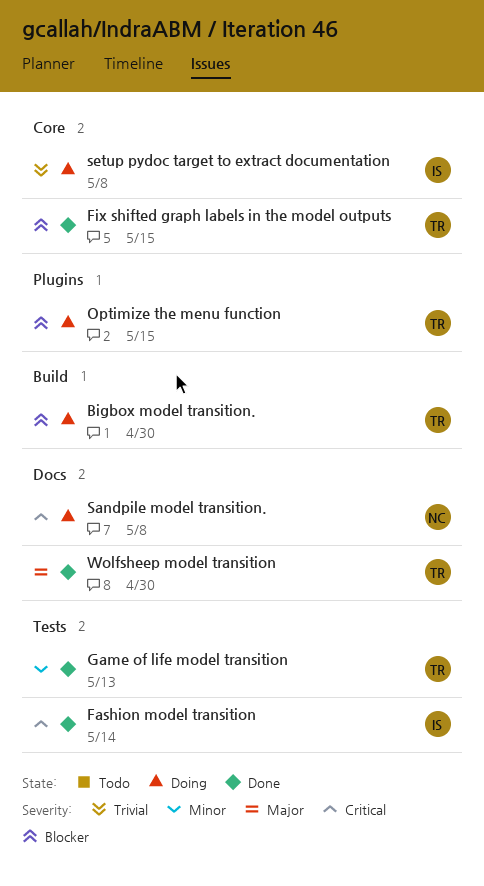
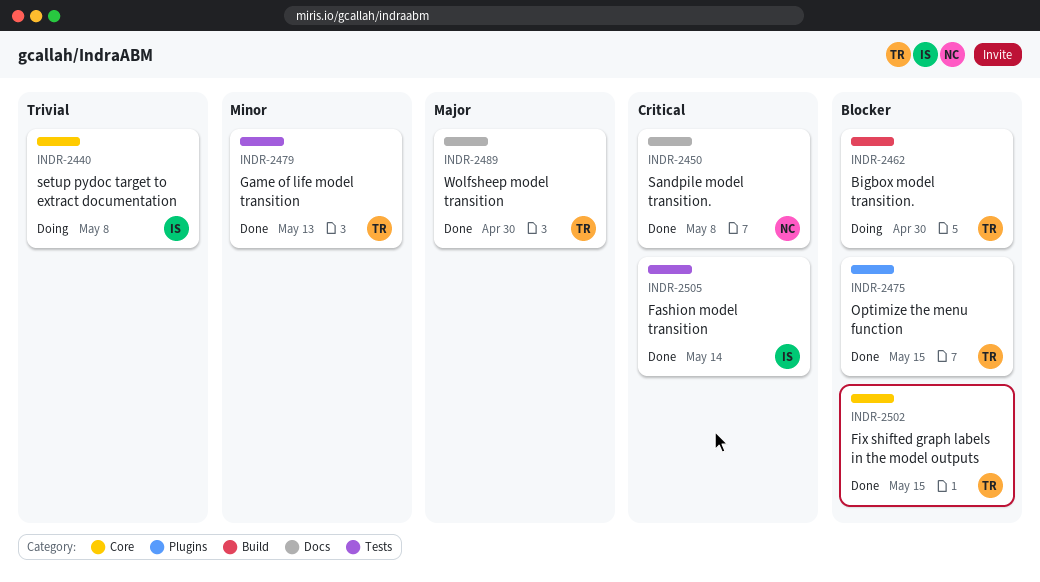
Optimize the menu function, status: Doing -> Done
Sandpile model transition., status: Doing -> Done

